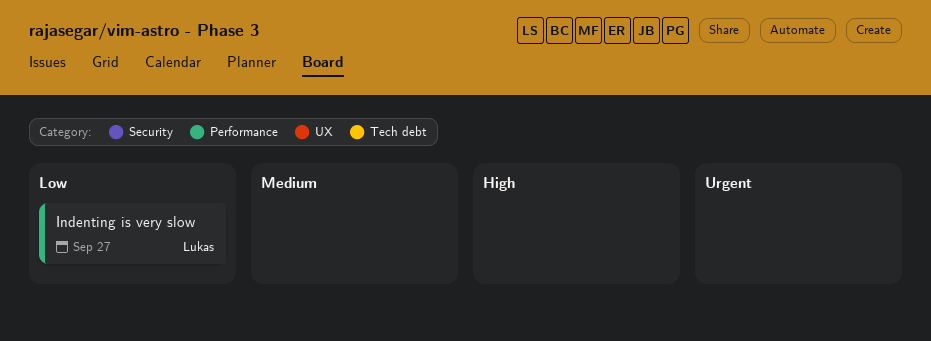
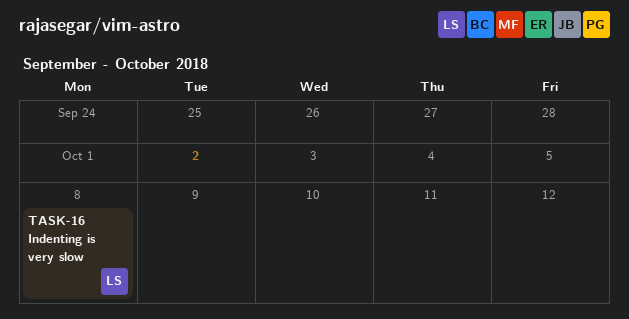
Indenting is very slow, due: Sep 27 -> Oct 8

